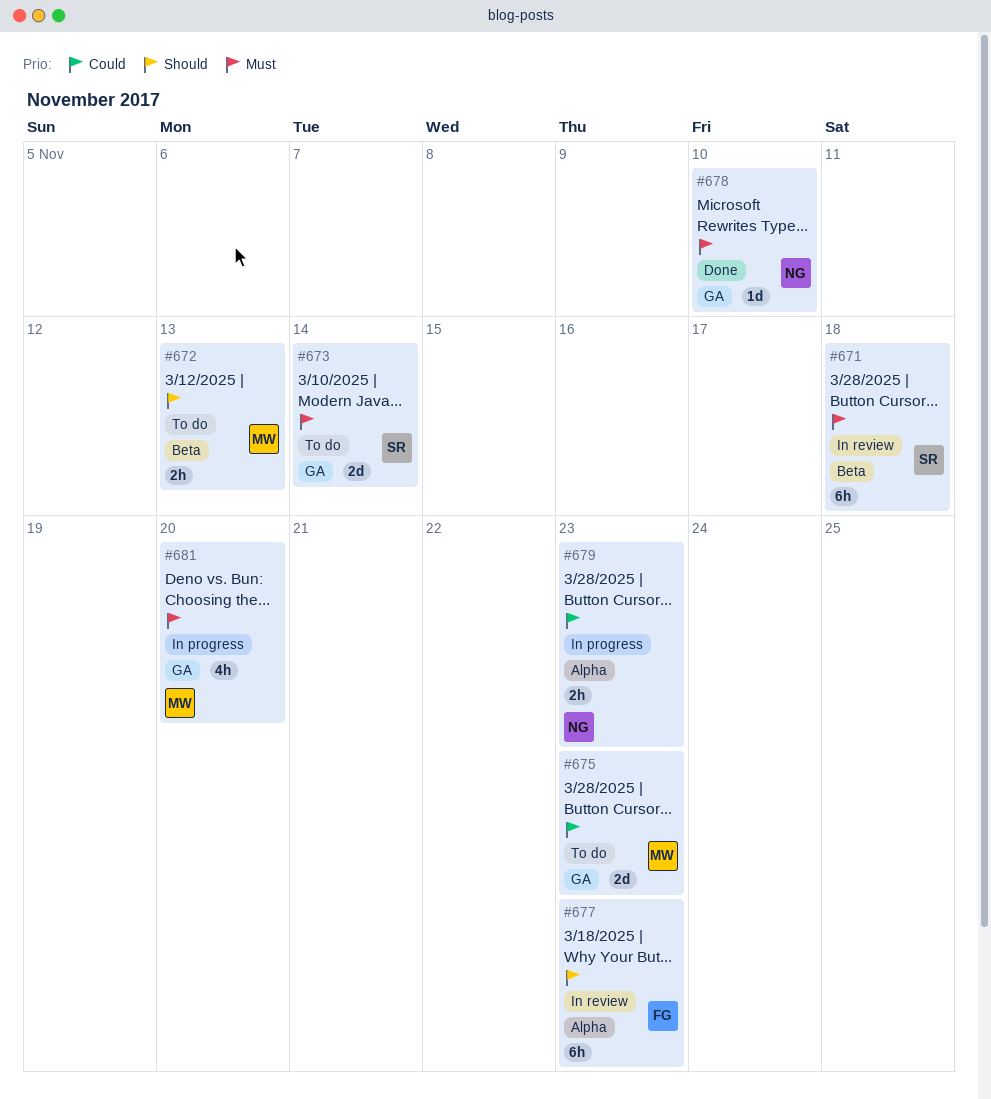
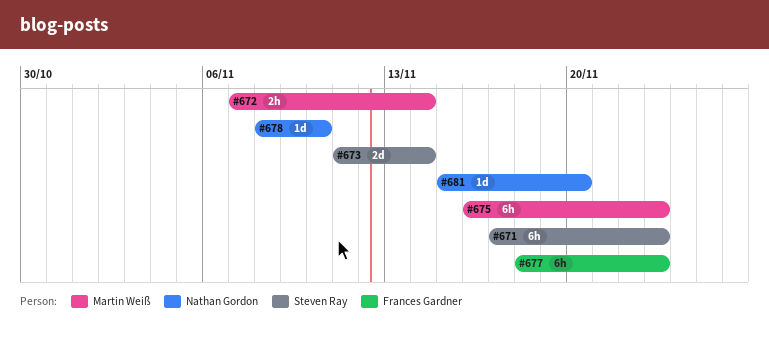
#671, due: Nov 18 -> Nov 23
#672, due: Nov 13 -> Nov 14
#675, estimate: 2d -> 6h
#679: present -> none
#681, owner: Martin Weiß -> Nathan Gordon
#681, estimate: 4h -> 1d

